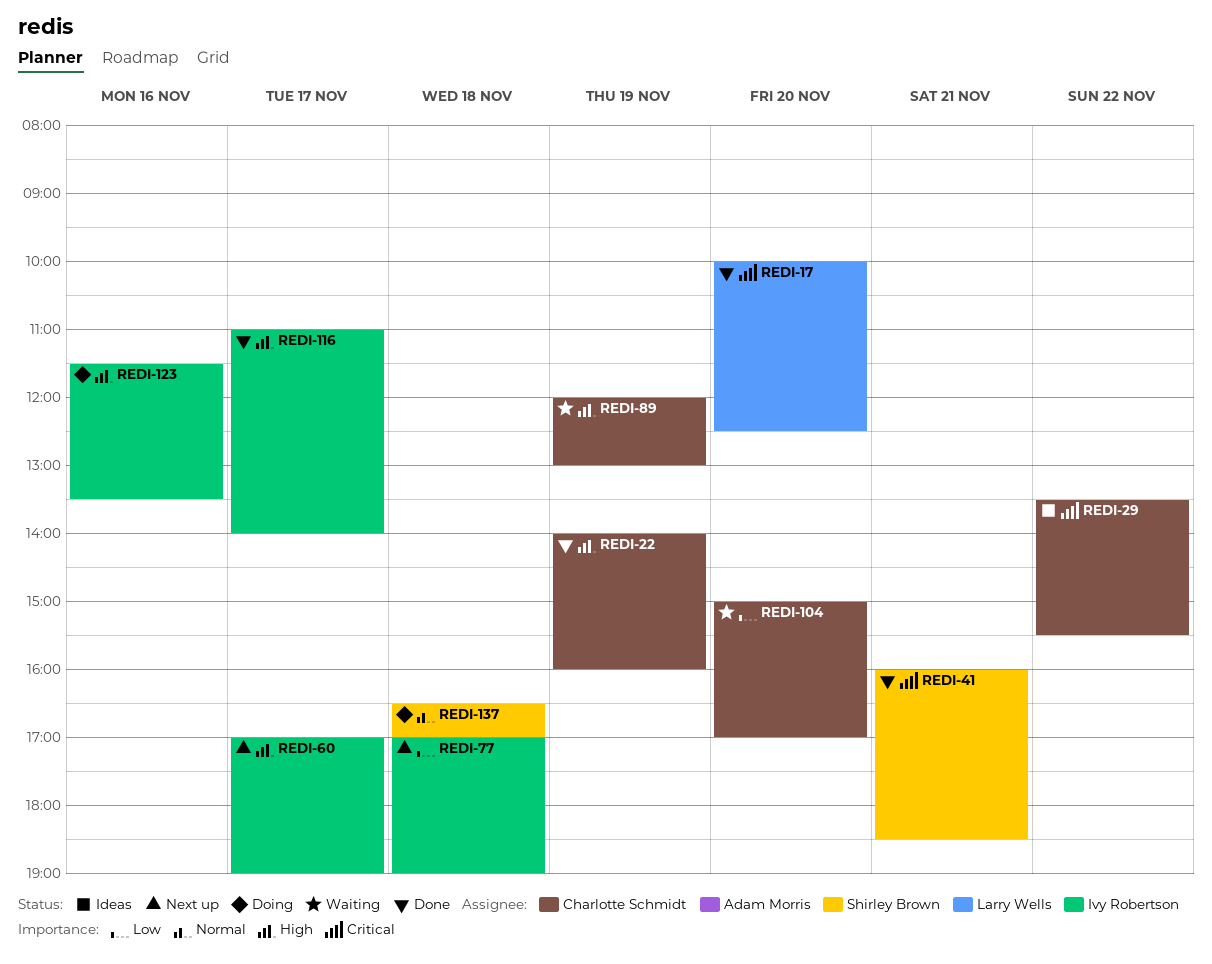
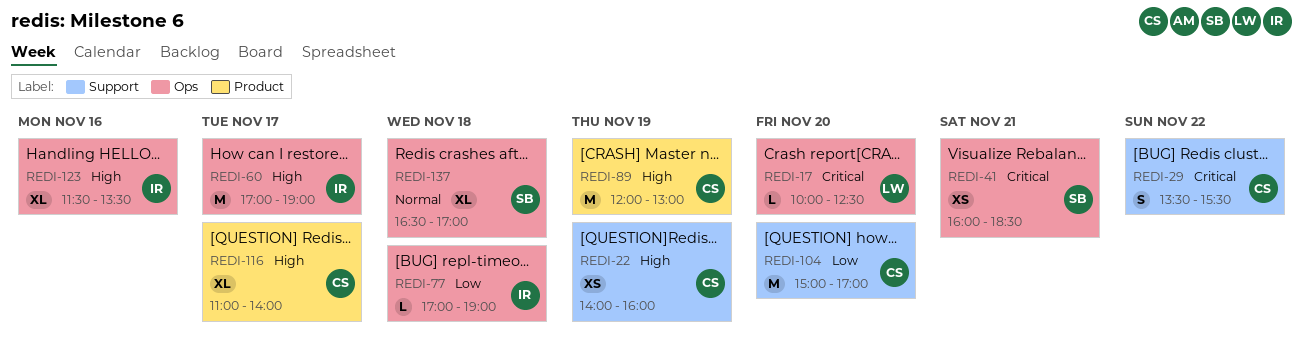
REDI-116, owner: Ivy Robertson -> Charlotte Schmidt

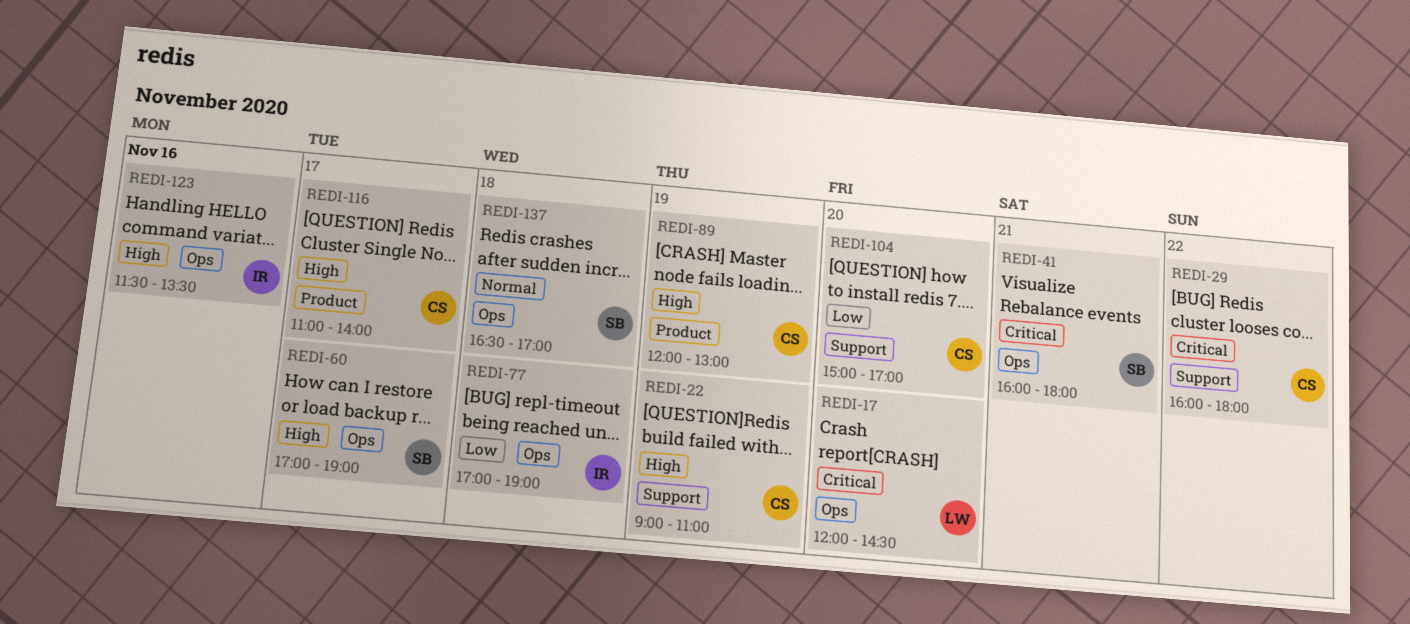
REDI-17, begins: 10:00 -> 12:00
REDI-17, ends: 12:30 -> 14:30
REDI-22, begins: 14:00 -> 09:00
REDI-22, ends: 16:00 -> 11:00
REDI-29, begins: 13:30 -> 16:00
REDI-29, ends: 15:30 -> 18:00
REDI-41, ends: 18:30 -> 18:00
REDI-60, owner: IR -> SB

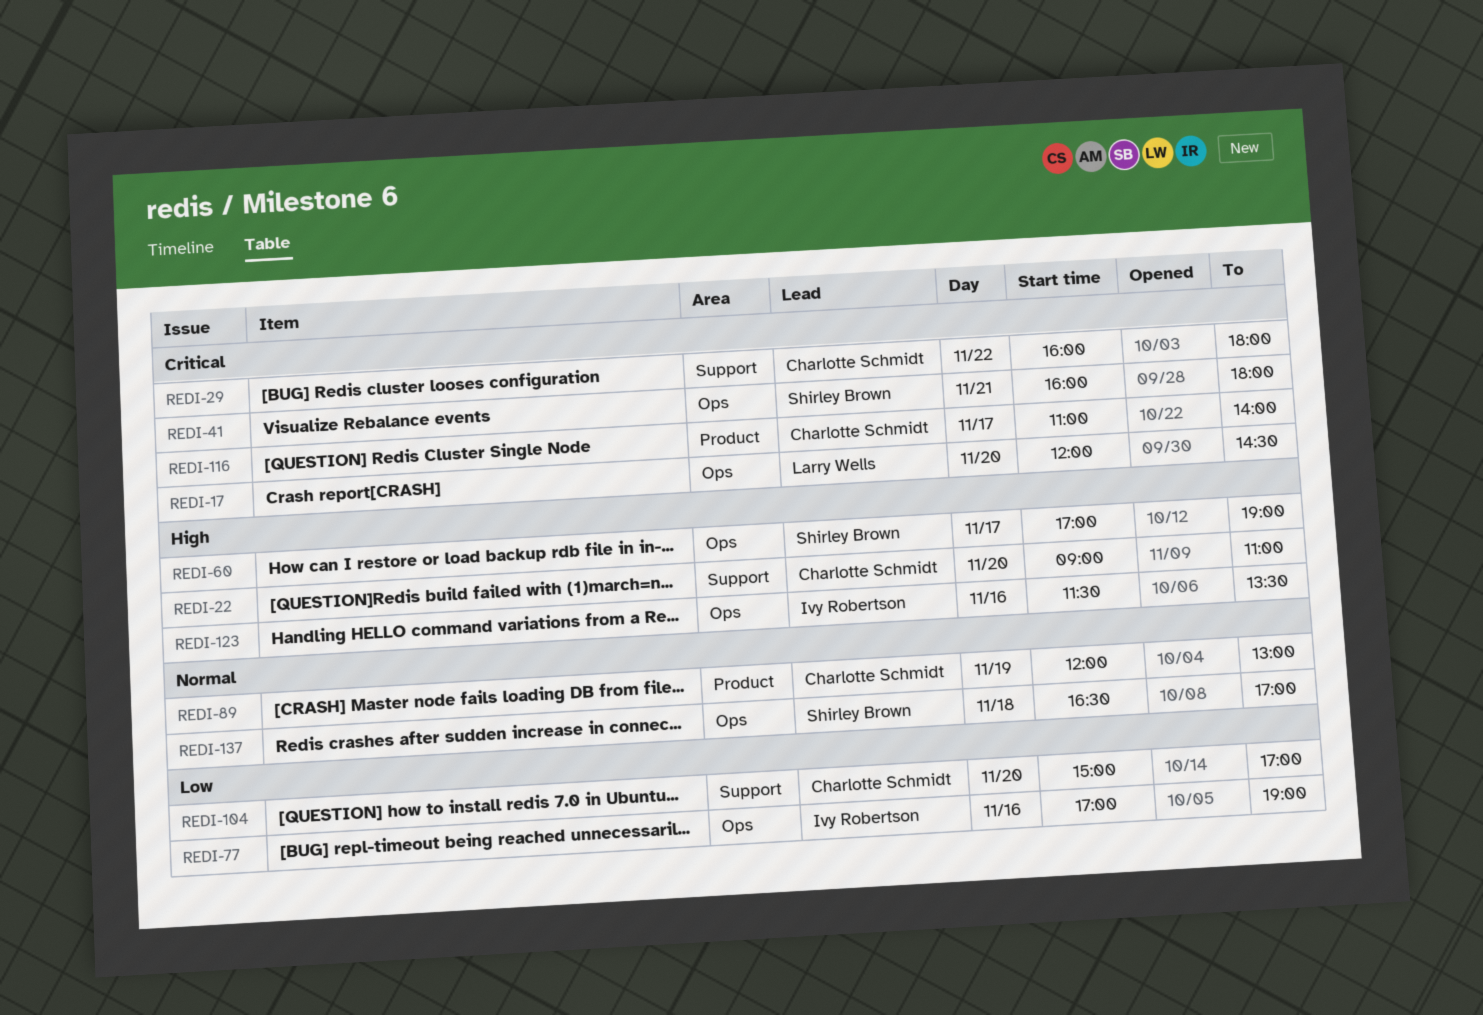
REDI-22, day: Nov 19 -> Nov 20
REDI-77, day: Nov 18 -> Nov 16
REDI-89, priority: High -> Normal
REDI-116, priority: High -> Critical

